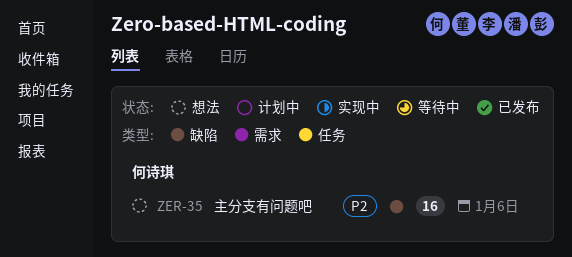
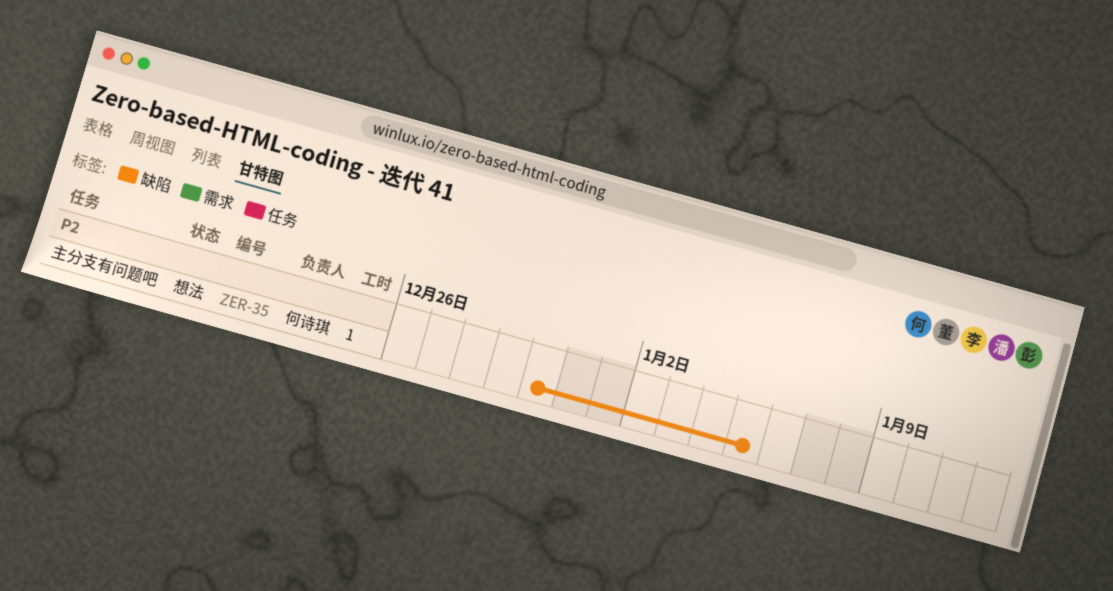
ZER-35, estimate: 16 -> 1
ZER-35, due: Jan 6 -> Jan 5

